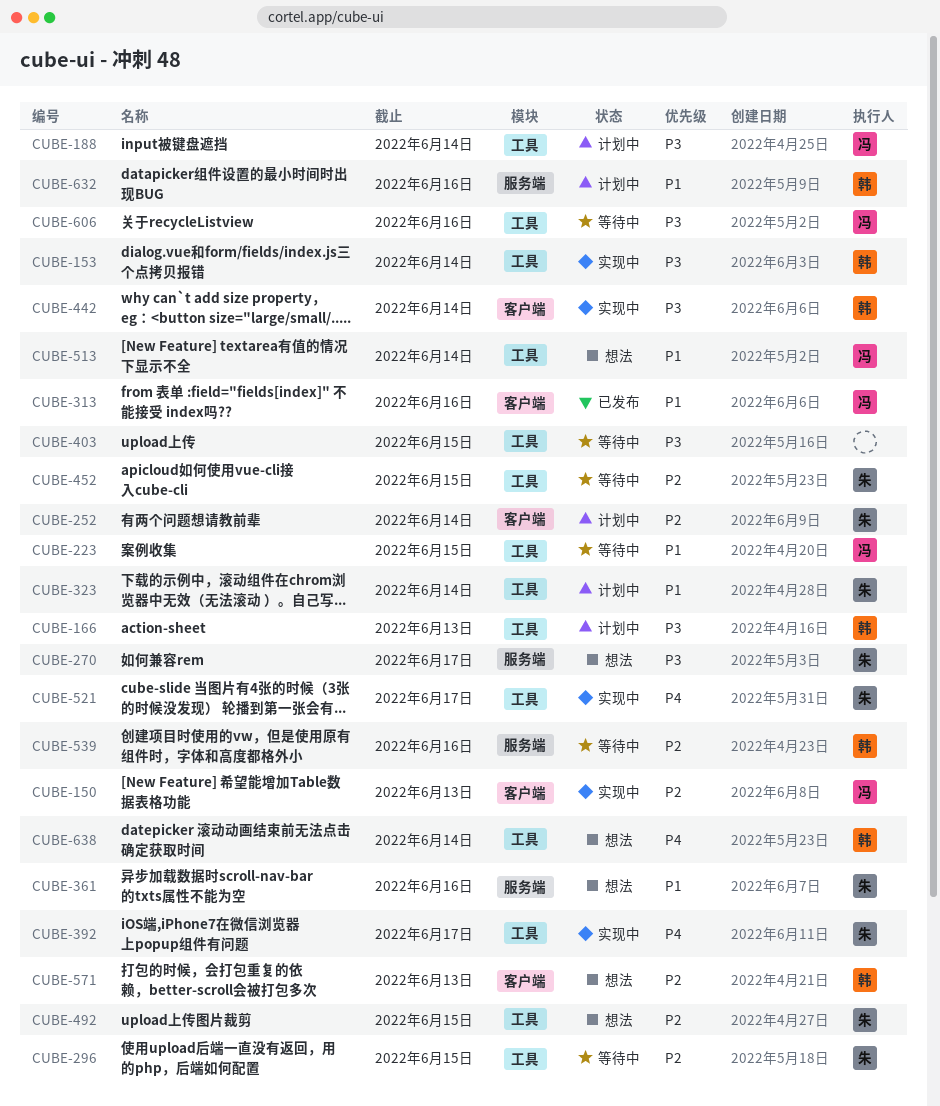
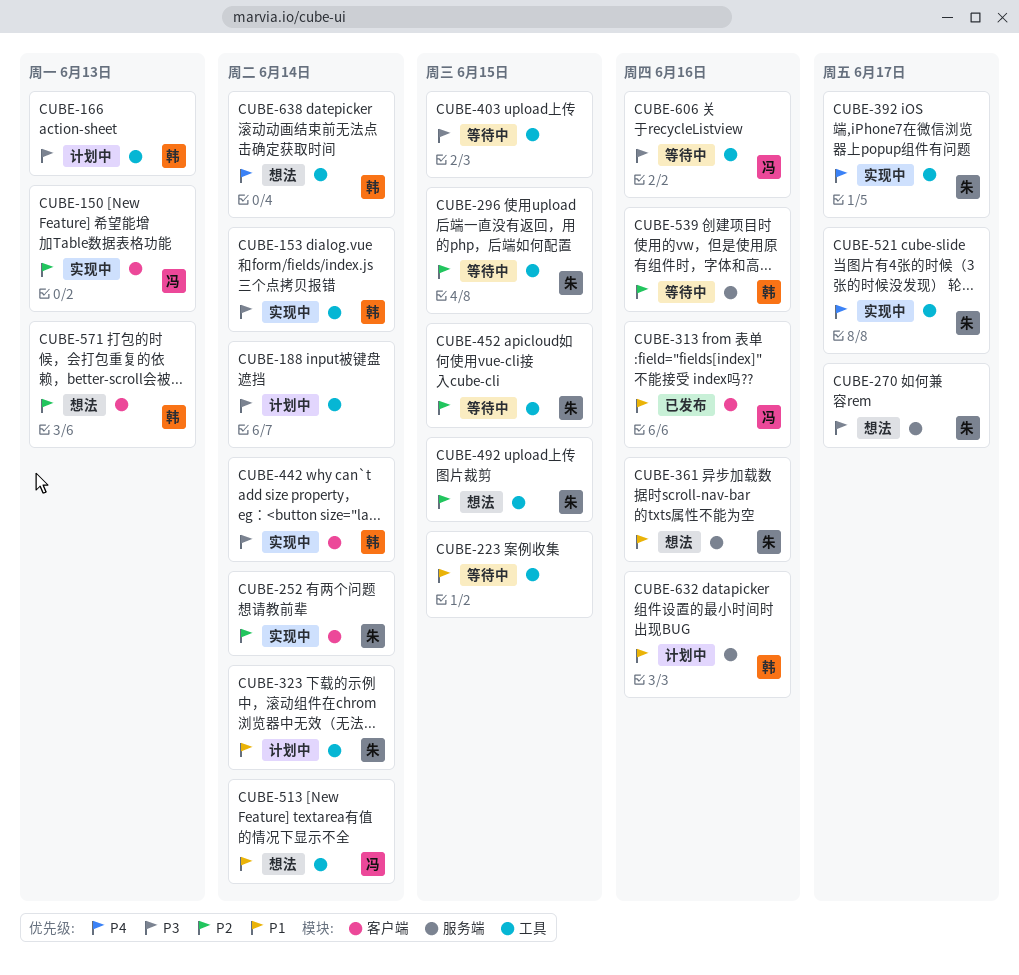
CUBE-188, owner: 冯 -> none
CUBE-223, owner: 冯 -> none
CUBE-252, status: 计划中 -> 实现中

